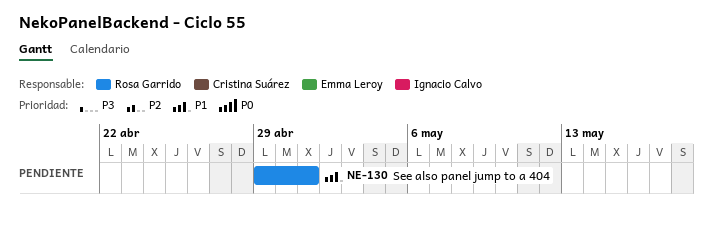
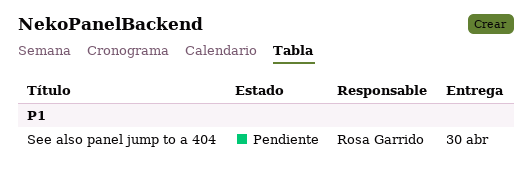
See also panel jump to a 404, due: May 1 -> Apr 30

